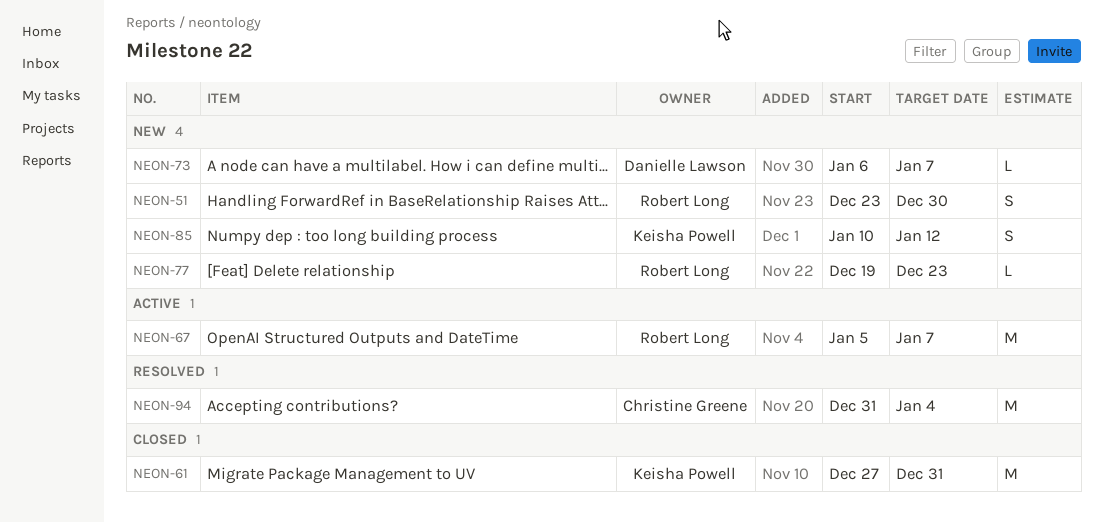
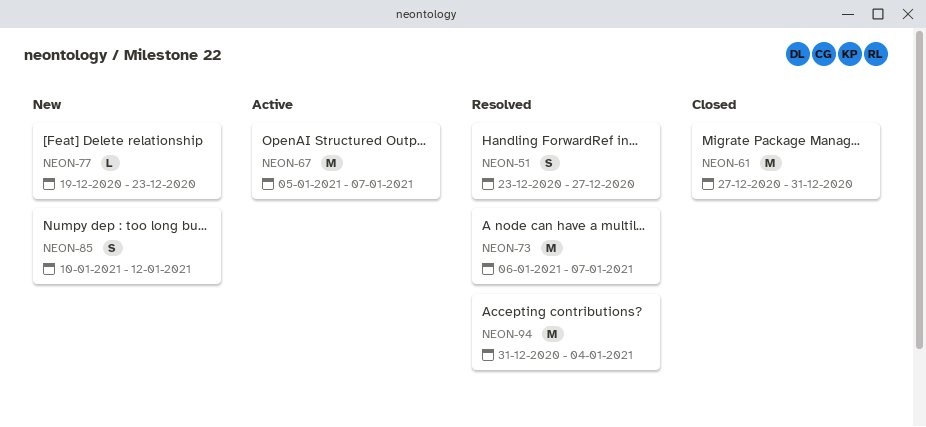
NEON-51, status: New -> Resolved
NEON-51, due: Dec 30 -> Dec 27
NEON-73, status: New -> Resolved
NEON-73, estimate: L -> M

